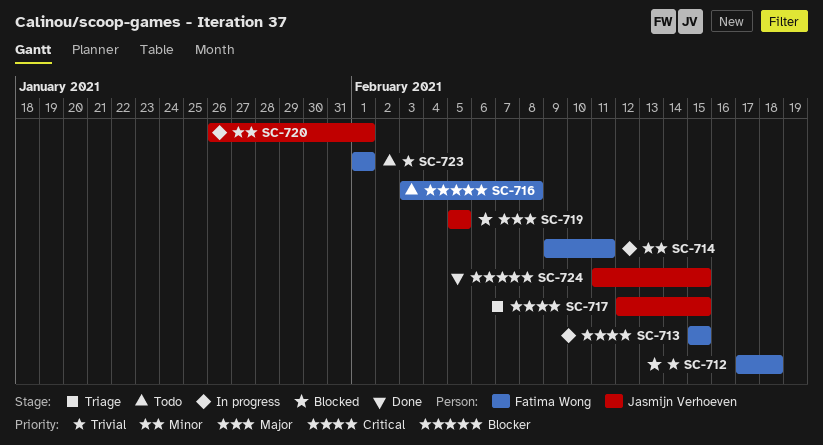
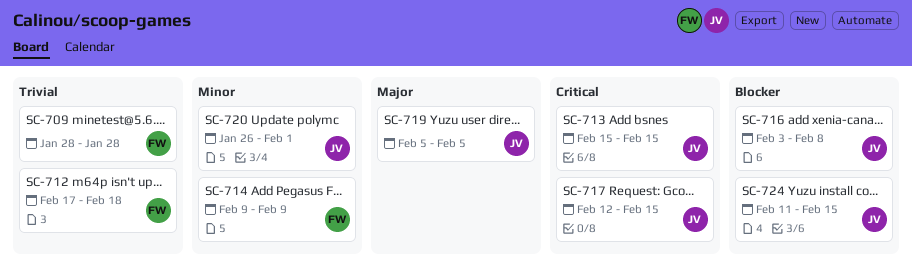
SC-709: none -> present
SC-713, owner: Fatima Wong -> Jasmijn Verhoeven
SC-714, due: Feb 11 -> Feb 9
SC-716, owner: Fatima Wong -> Jasmijn Verhoeven
SC-723: present -> none

